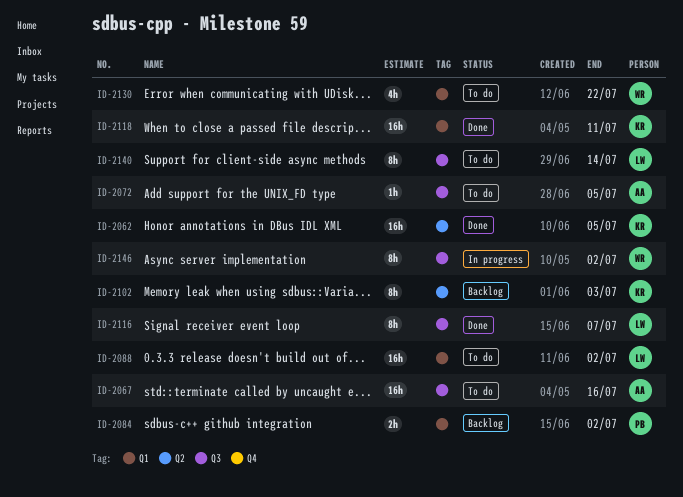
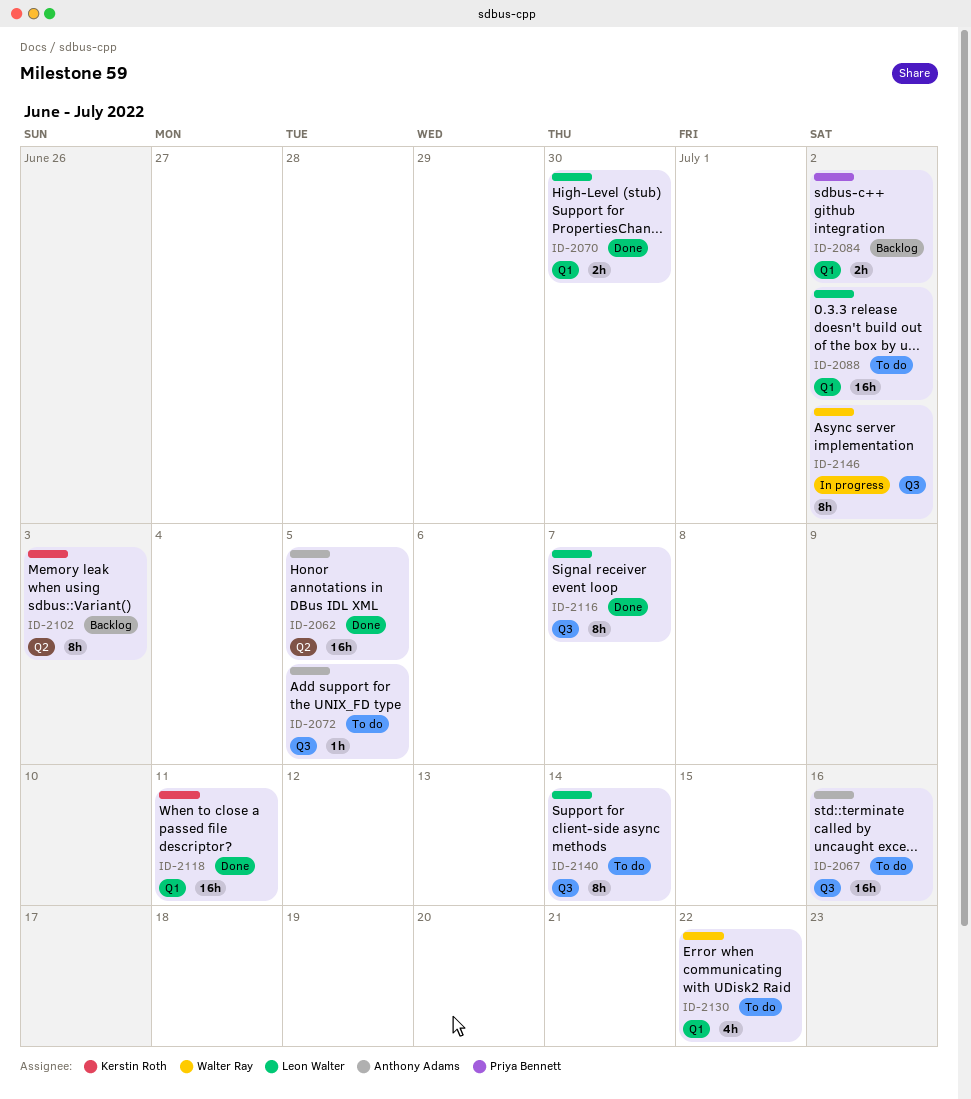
ID-2062, owner: Kerstin Roth -> Anthony Adams
ID-2070: none -> present

